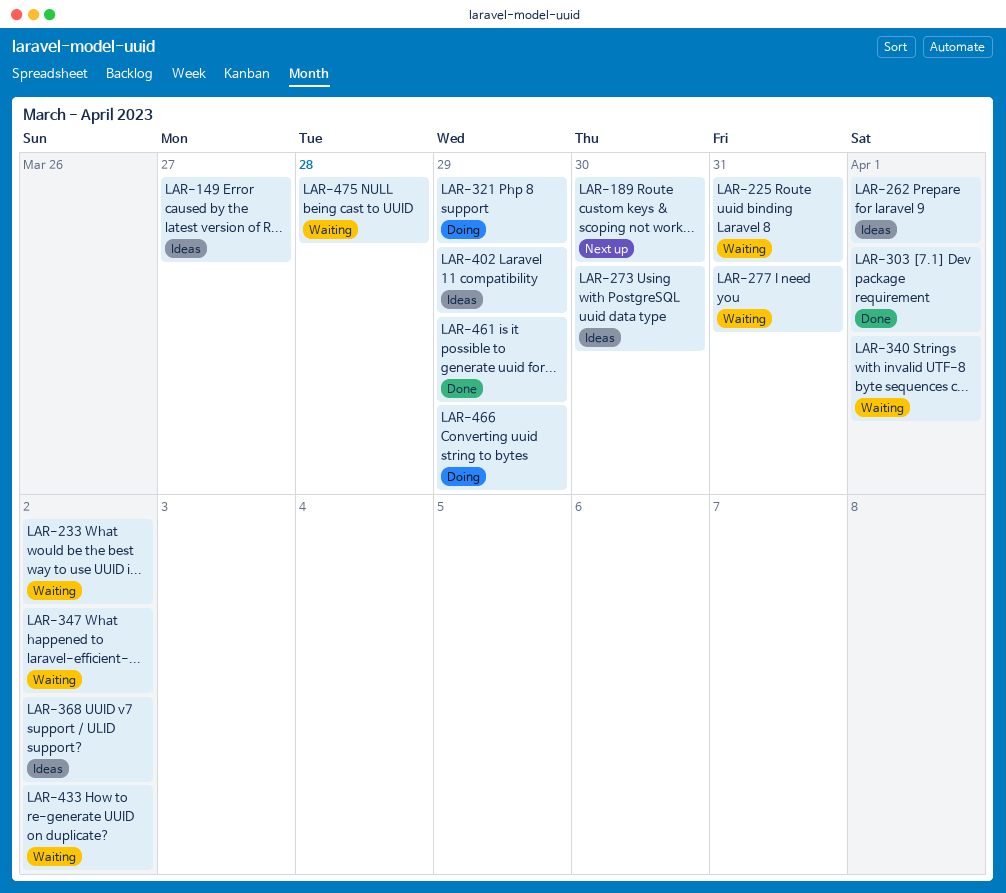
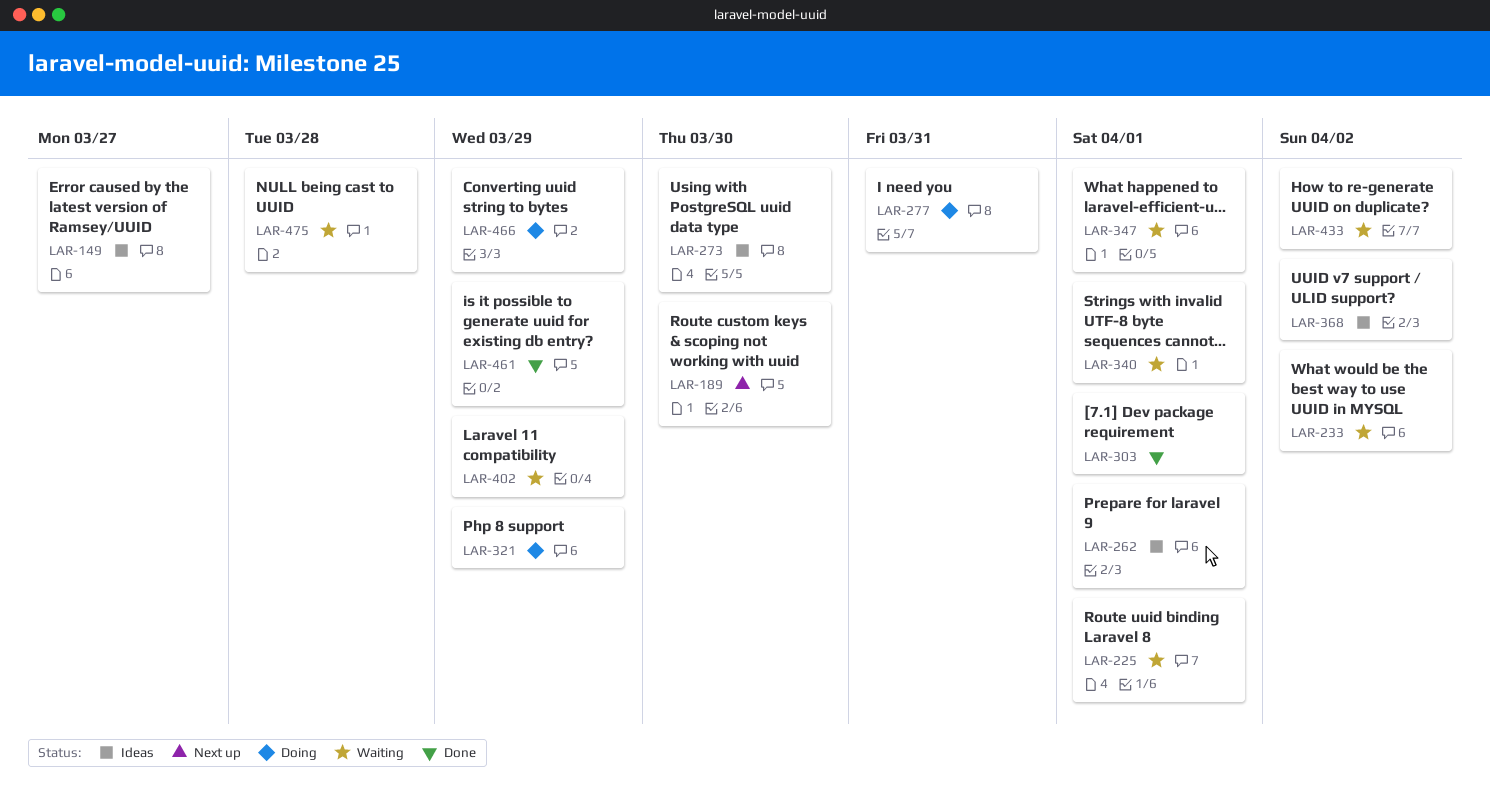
LAR-225, due: Mar 31 -> Apr 1
LAR-277, status: Waiting -> Doing
LAR-347, due: Apr 2 -> Apr 1
LAR-402, status: Ideas -> Waiting

